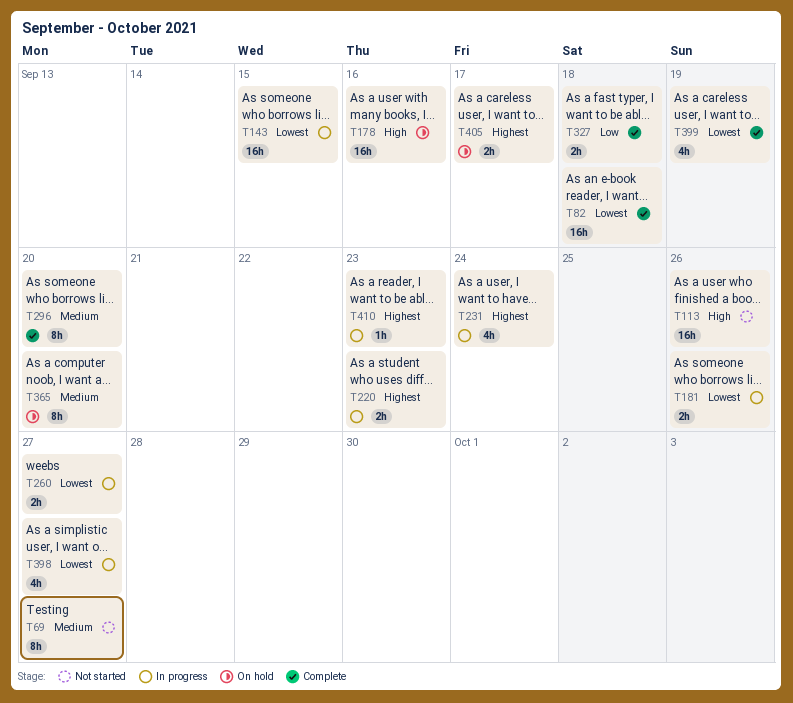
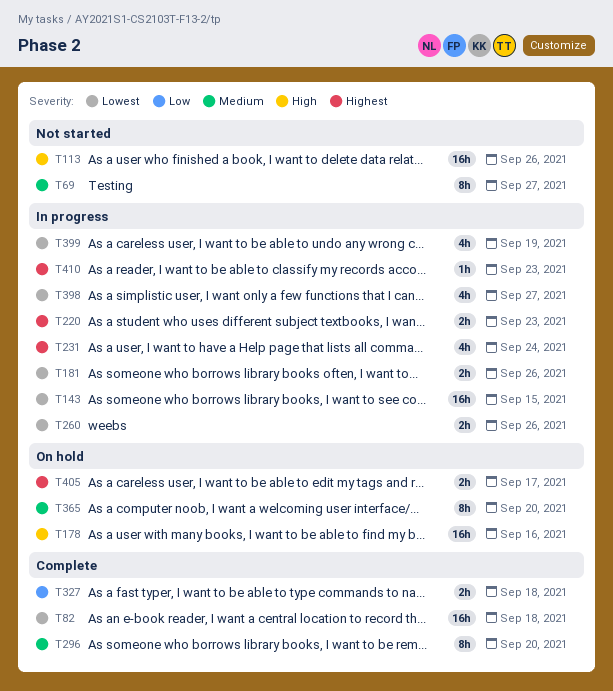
T260, due: Sep 27 -> Sep 26
T399, status: Complete -> In progress

